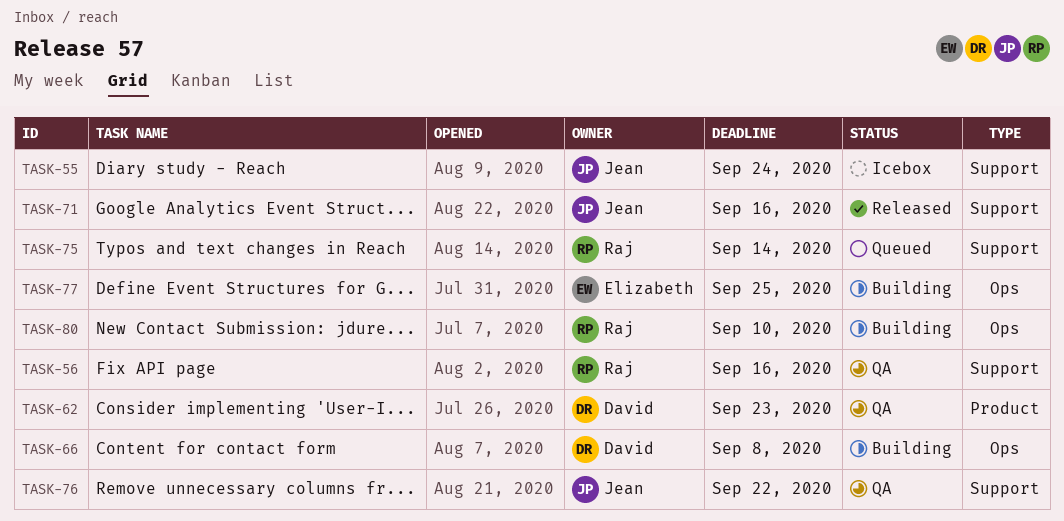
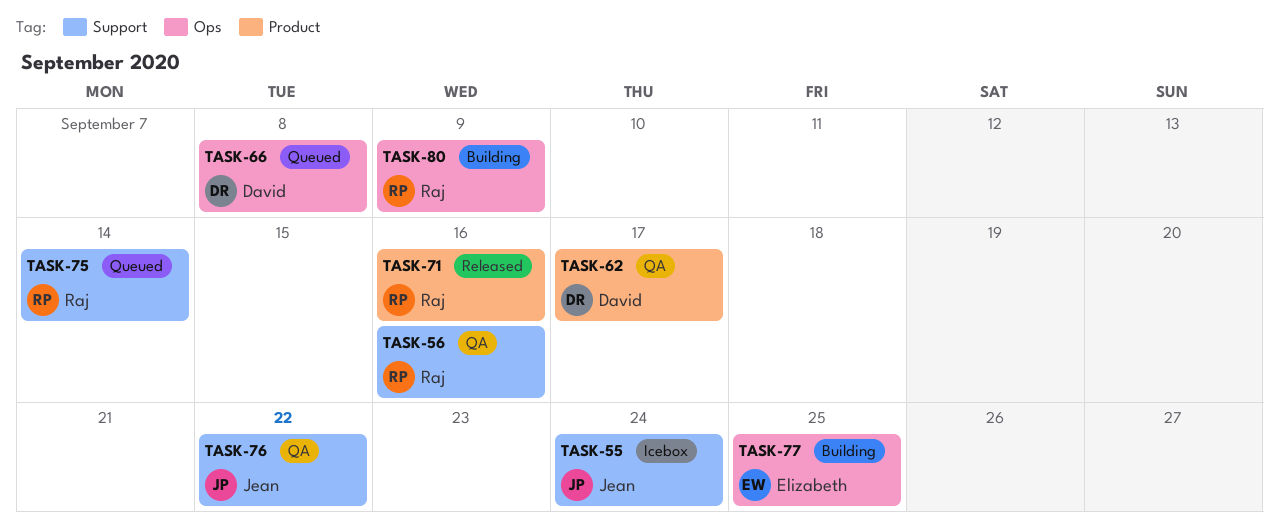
TASK-62, due: Sep 23 -> Sep 17
TASK-66, status: Building -> Queued
TASK-71, owner: Jean -> Raj
TASK-71, label: Support -> Product
TASK-80, due: Sep 10 -> Sep 9

